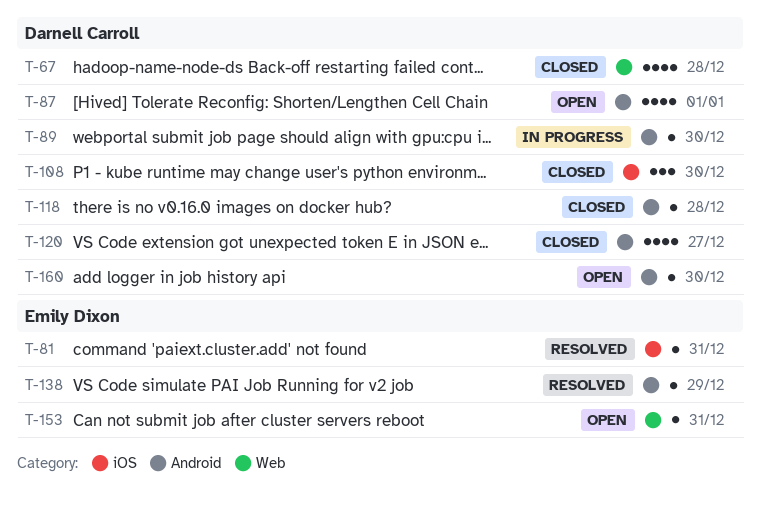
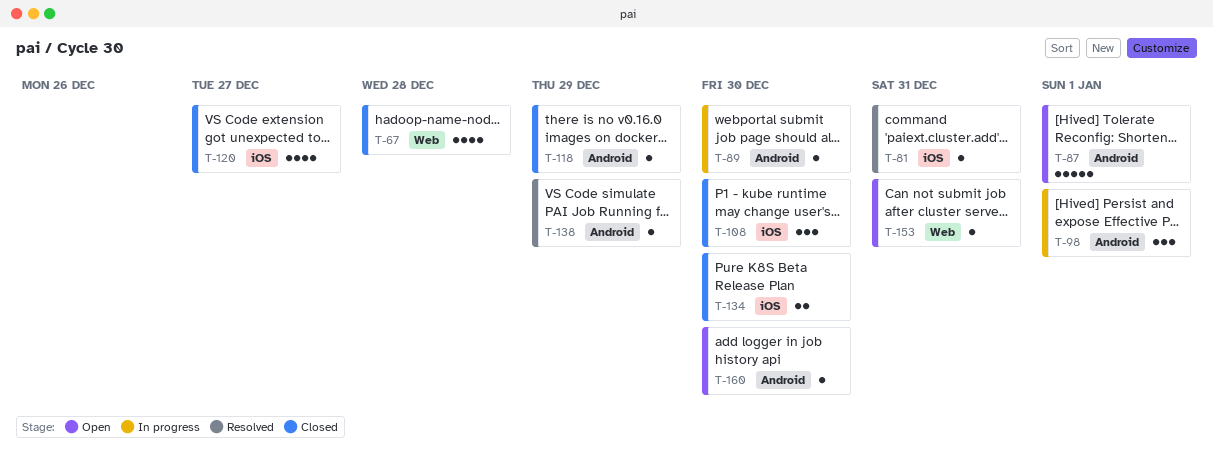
T-87, estimate: 4 -> 5
T-98: none -> present
T-118, due: Dec 28 -> Dec 29
T-120, label: Android -> iOS
T-134: none -> present

